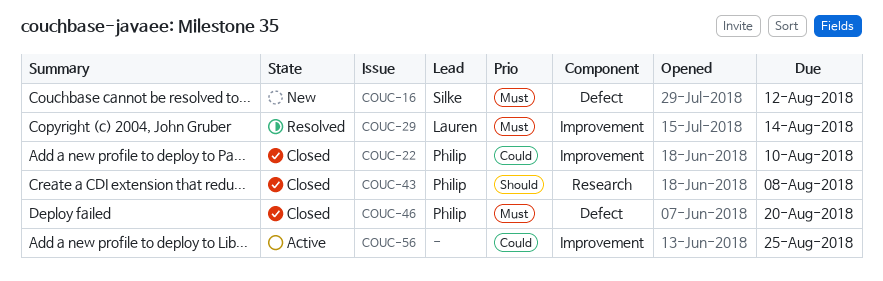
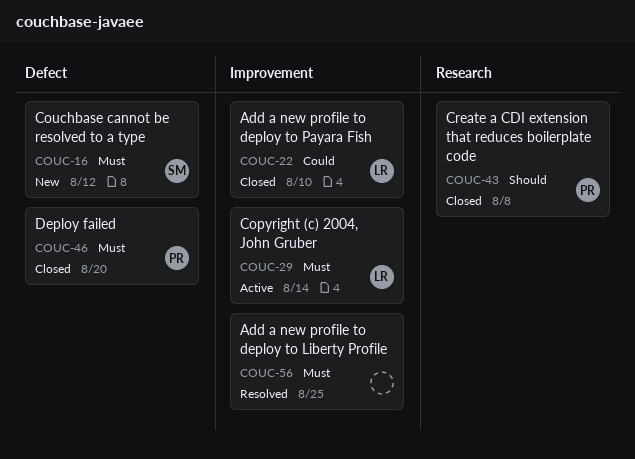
COUC-22, owner: Philip -> Lauren
COUC-29, status: Resolved -> Active
COUC-56, status: Active -> Resolved
COUC-56, priority: Could -> Must

